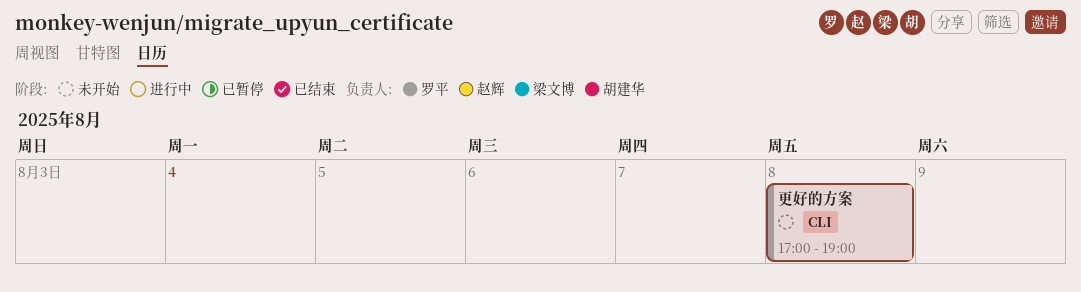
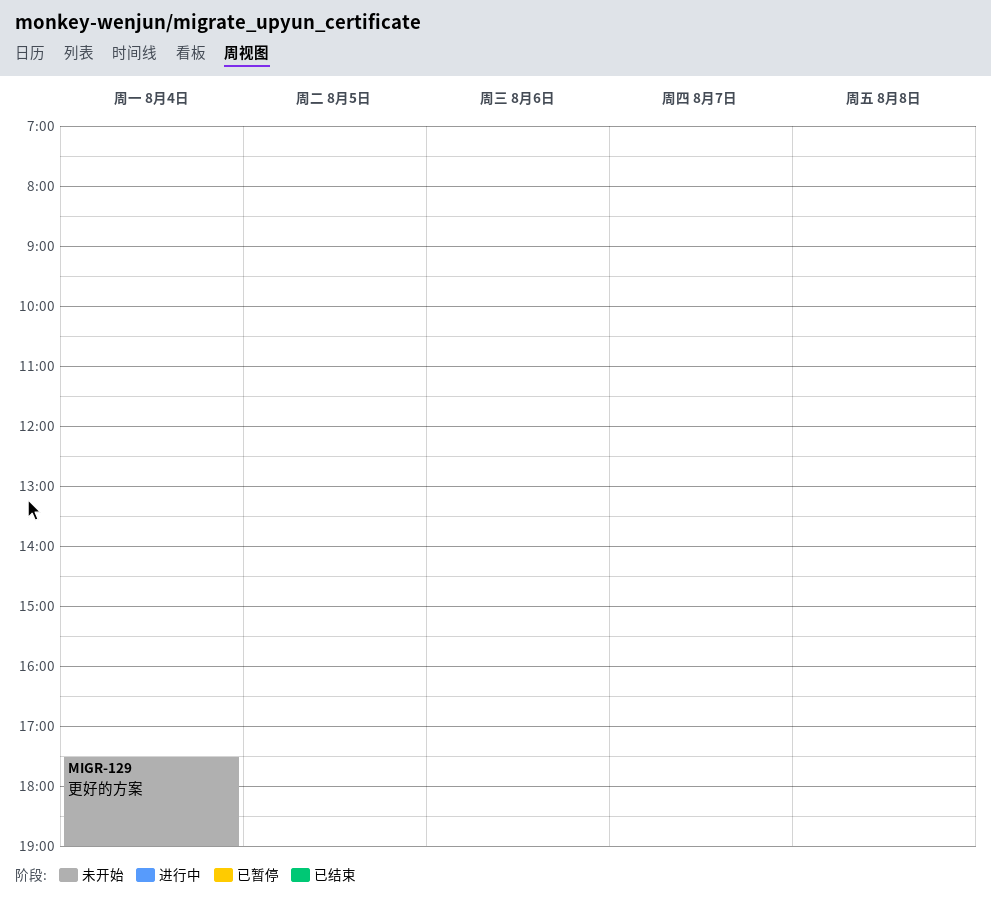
更好的方案, day: Aug 8 -> Aug 4
更好的方案, begins: 17:00 -> 17:30

